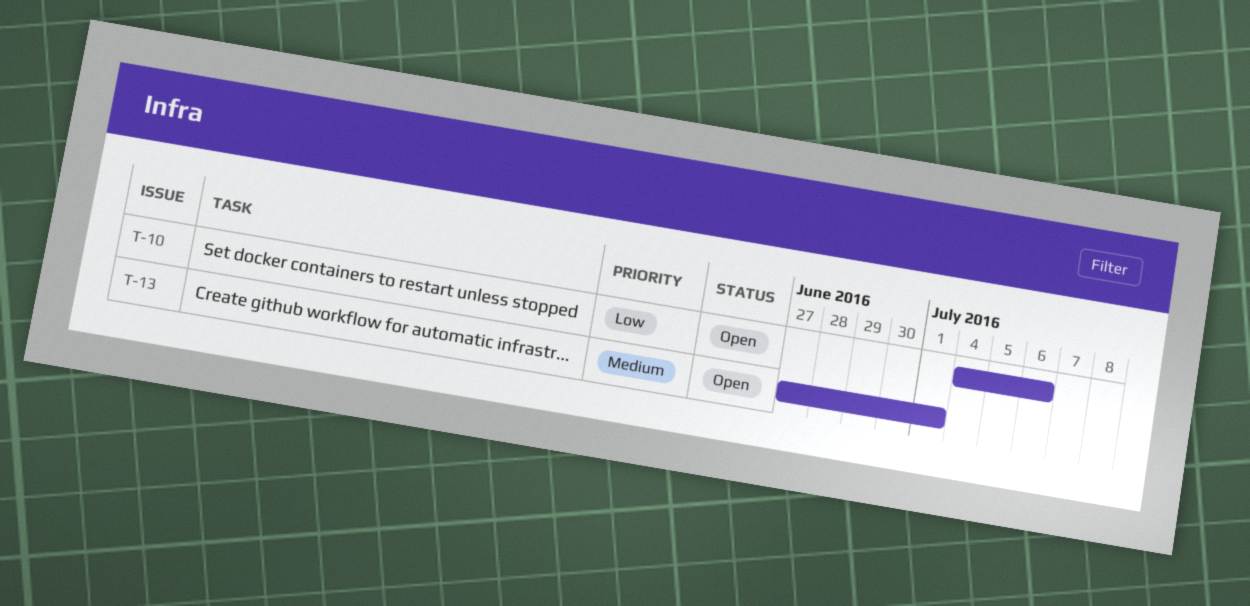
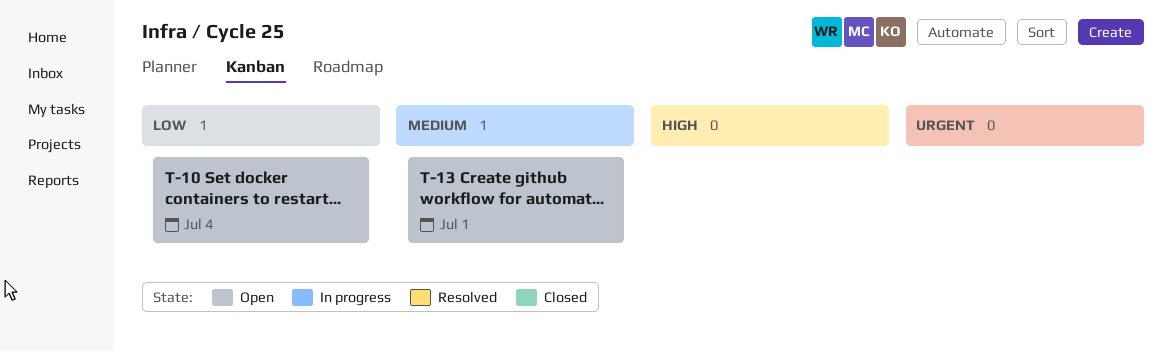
T-10, due: Jul 6 -> Jul 4

